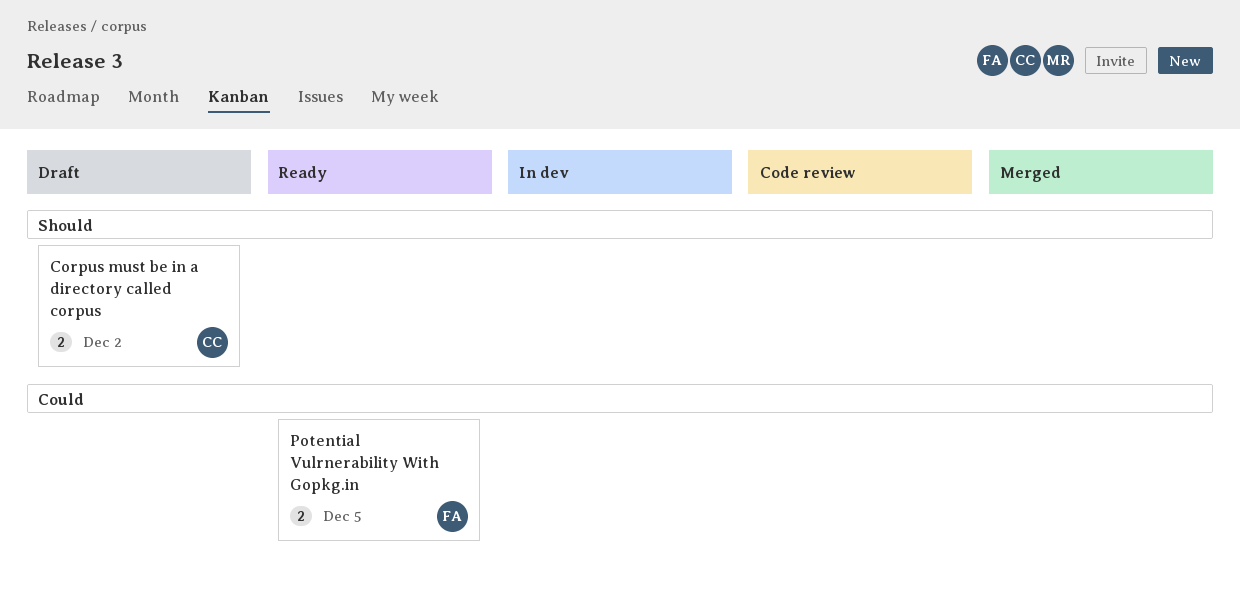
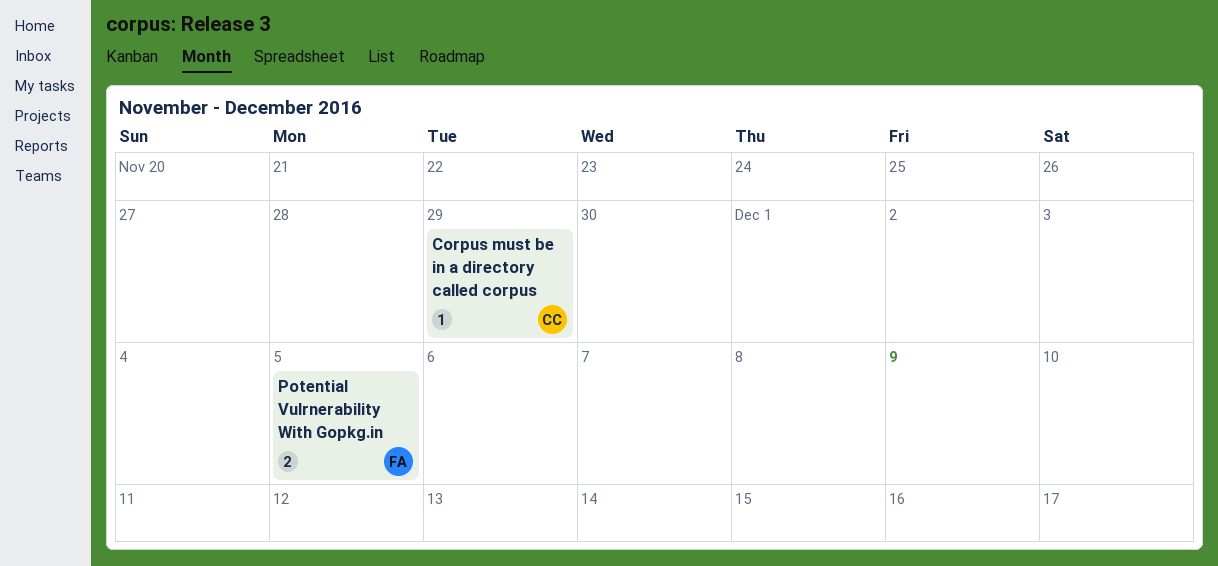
Corpus must be in a directory called corpus, estimate: 2 -> 1
Corpus must be in a directory called corpus, due: Dec 2 -> Nov 29

